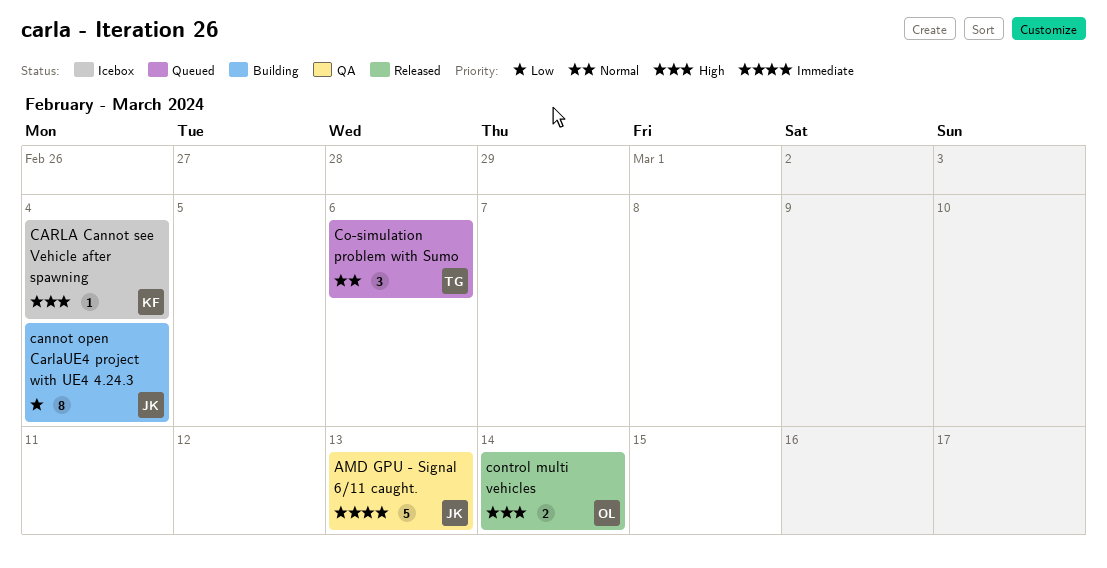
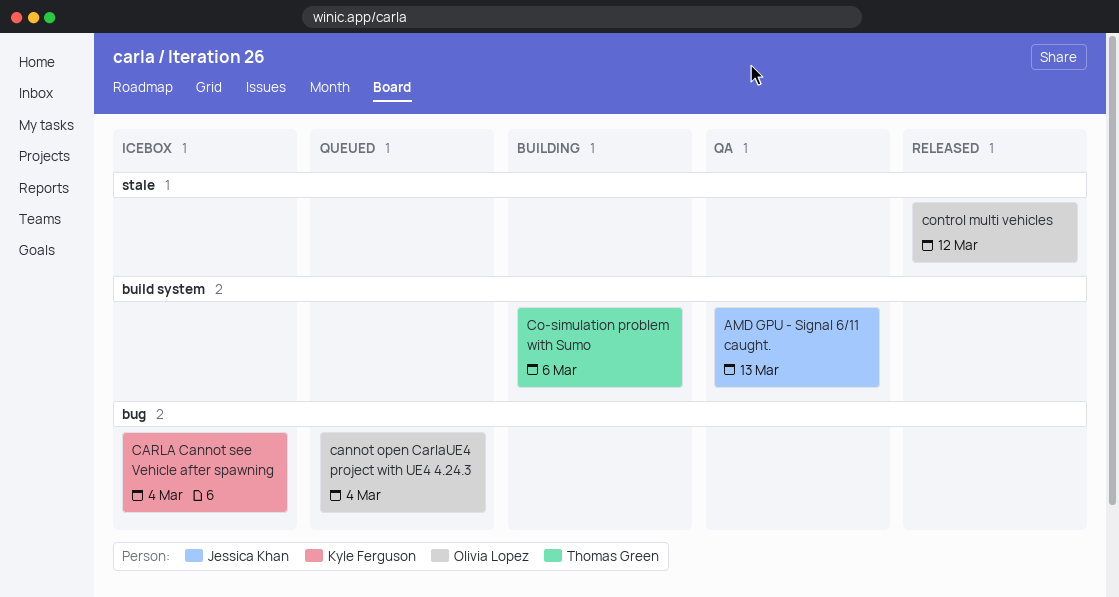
cannot open CarlaUE4 project with UE4 4.24.3, status: Building -> Queued
cannot open CarlaUE4 project with UE4 4.24.3, owner: Jessica Khan -> Olivia Lopez
Co-simulation problem with Sumo, status: Queued -> Building
control multi vehicles, due: Mar 14 -> Mar 12

